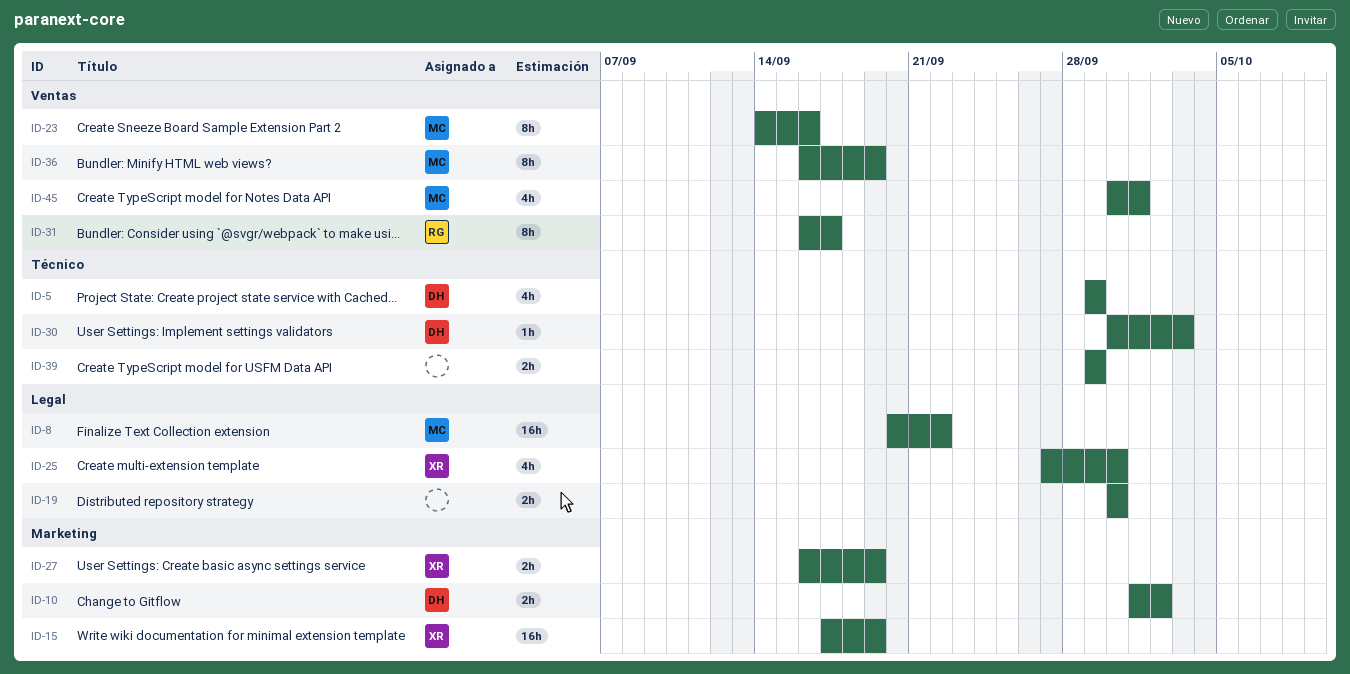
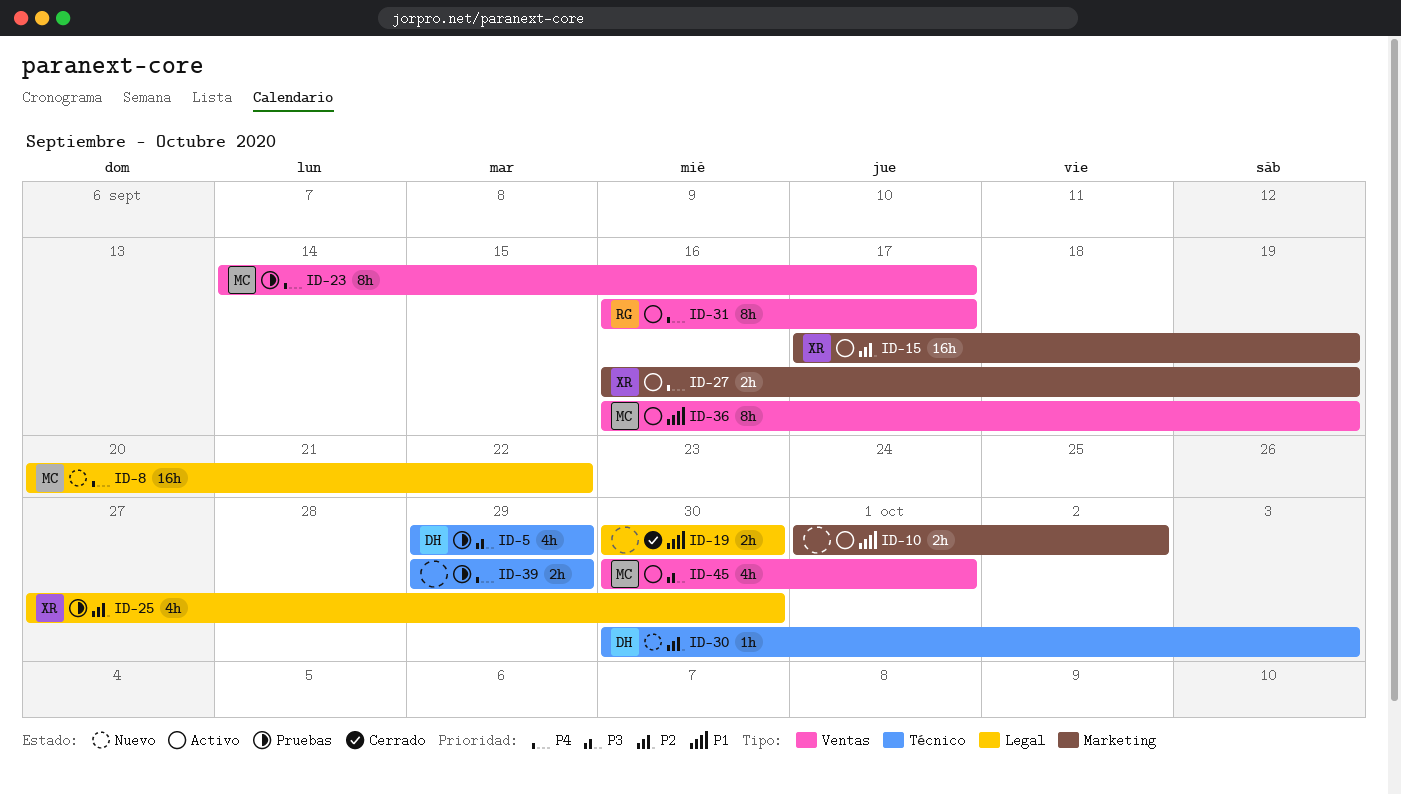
ID-10, owner: DH -> none
ID-23, due: Sep 16 -> Sep 17

